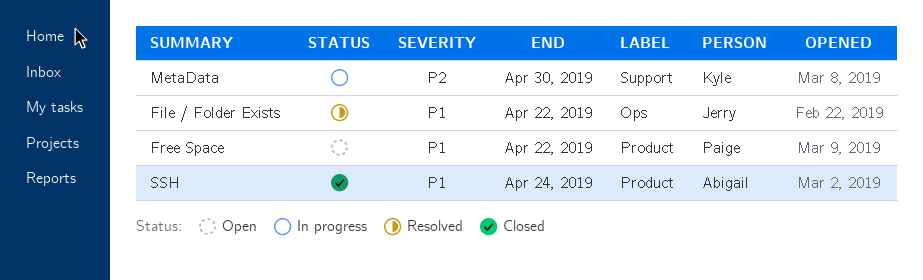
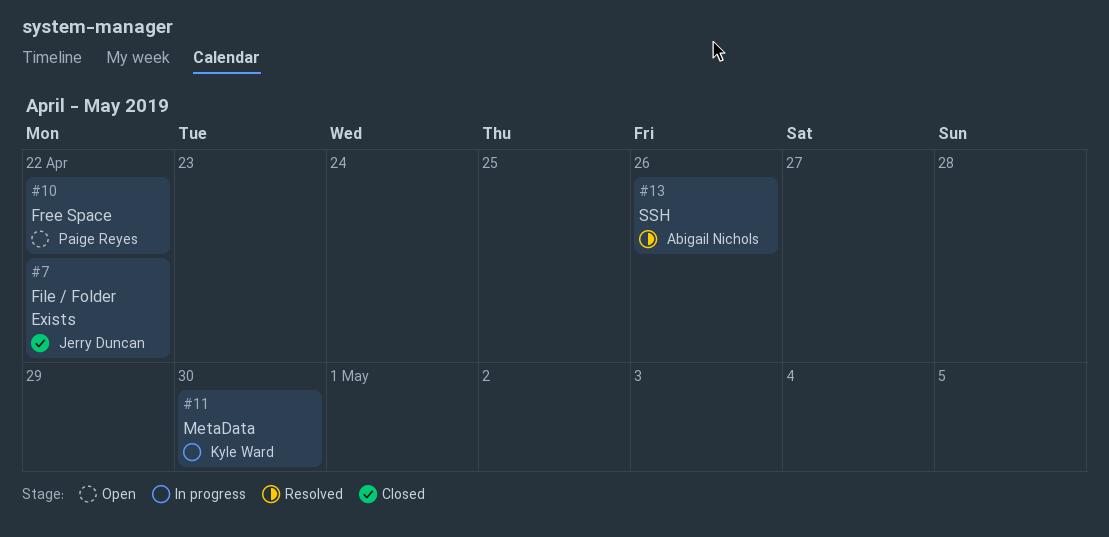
File / Folder Exists, status: Resolved -> Closed
SSH, status: Closed -> Resolved
SSH, due: Apr 24 -> Apr 26

